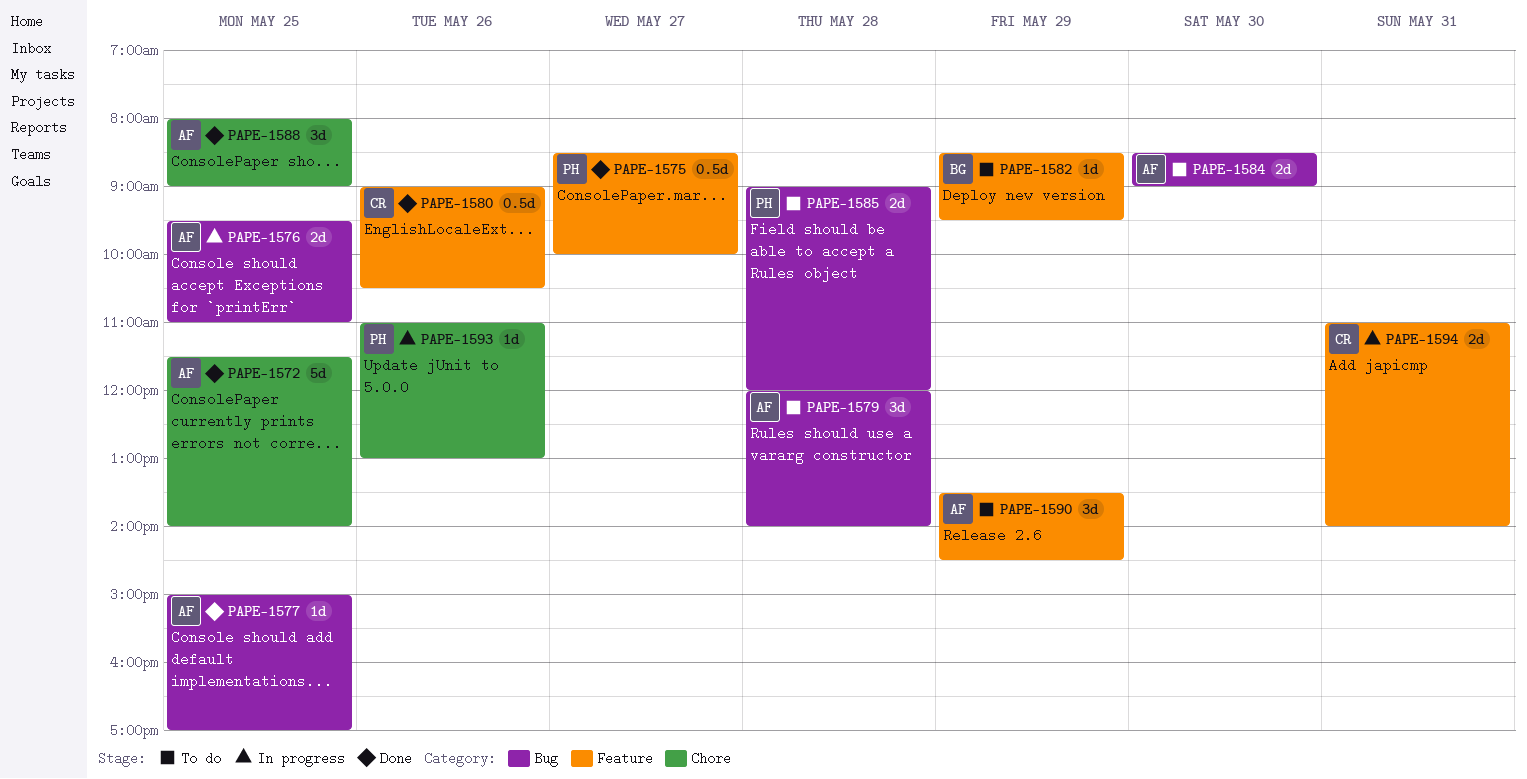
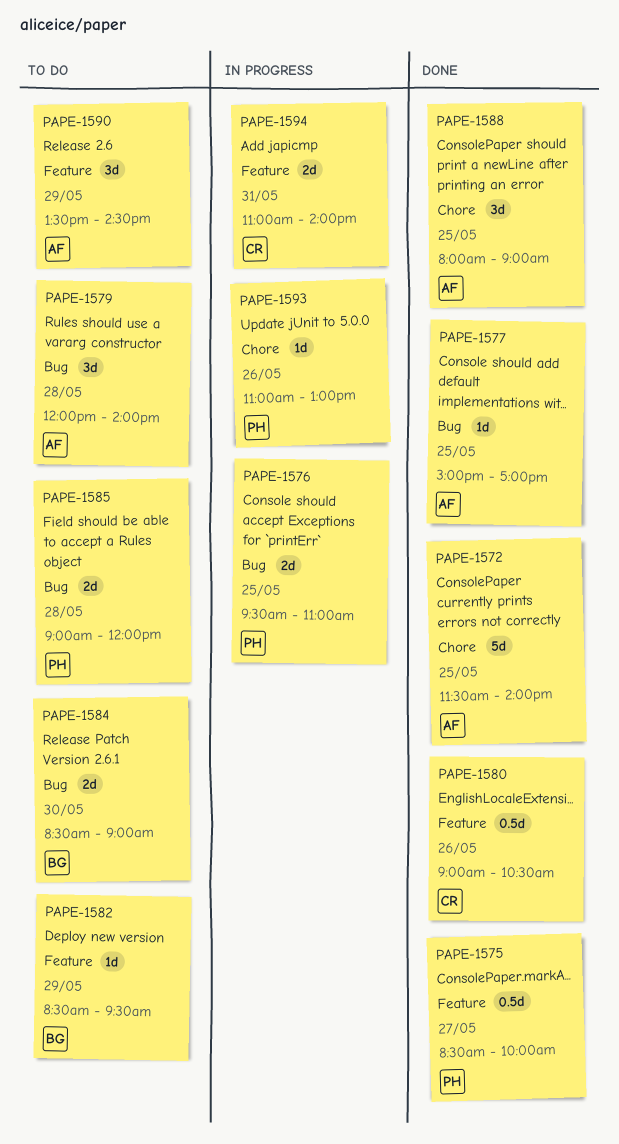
PAPE-1576, owner: AF -> PH
PAPE-1584, owner: AF -> BG

